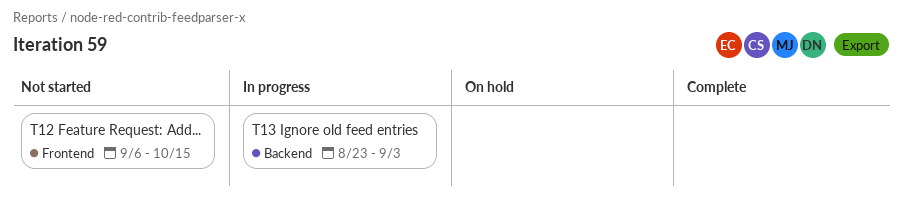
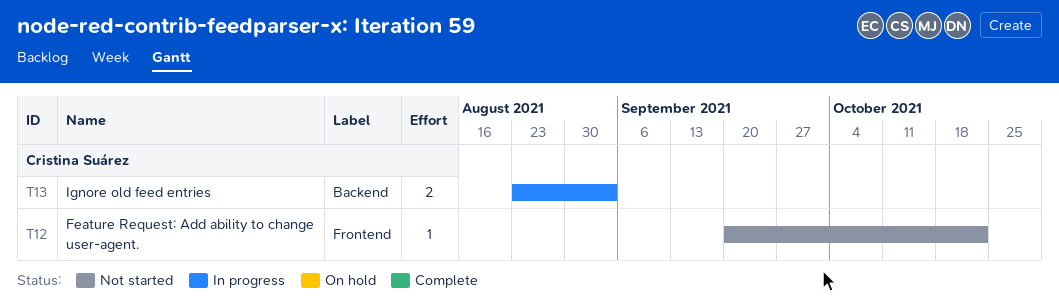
T12, start: Sep 6 -> Sep 20
T12, due: Oct 15 -> Oct 22

